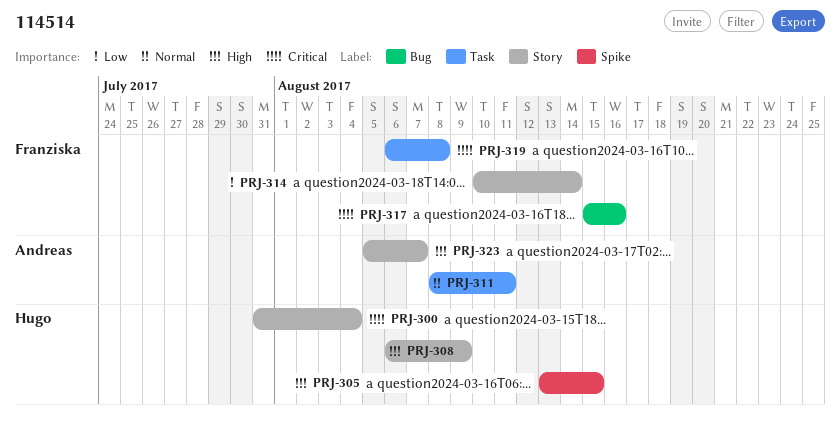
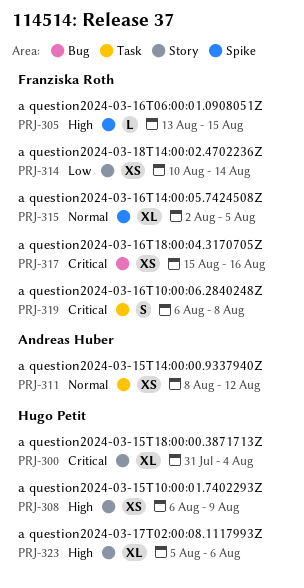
PRJ-305, owner: Hugo Petit -> Franziska Roth
PRJ-311, due: Aug 11 -> Aug 12
PRJ-315: none -> present
PRJ-323, owner: Andreas Huber -> Hugo Petit
PRJ-323, due: Aug 7 -> Aug 6

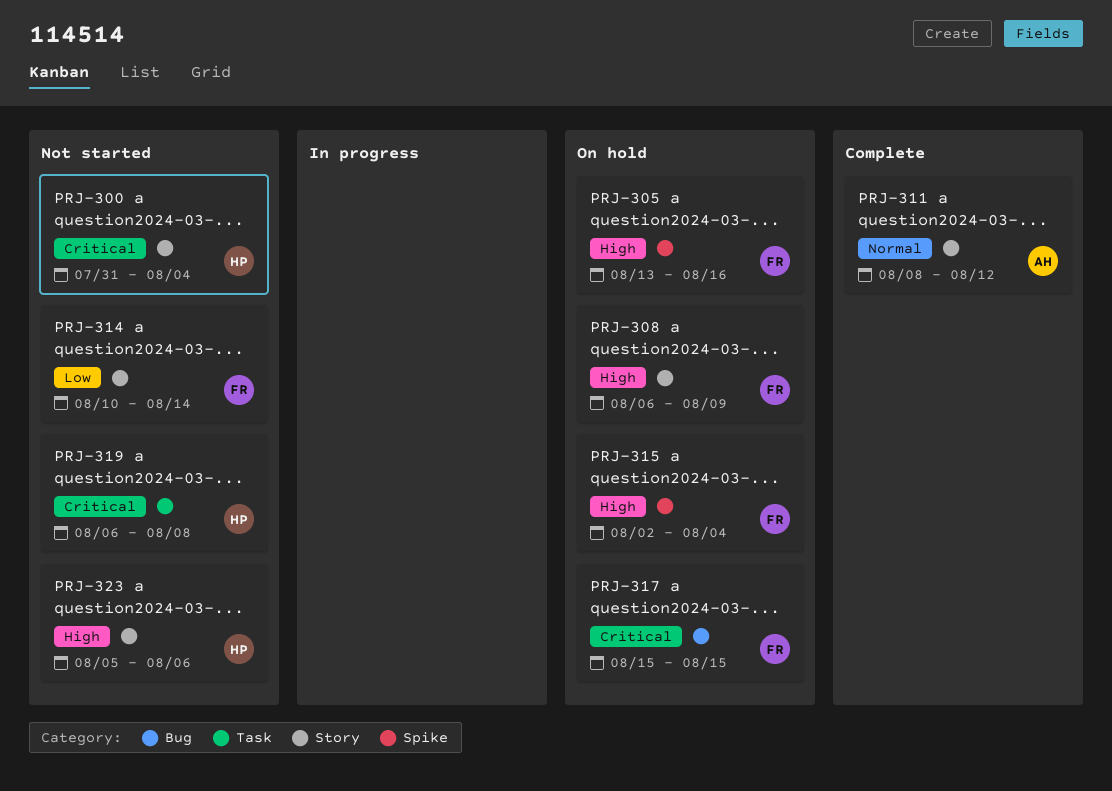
PRJ-305, due: Aug 15 -> Aug 16
PRJ-308, owner: Hugo Petit -> Franziska Roth
PRJ-311, label: Task -> Story
PRJ-315, priority: Normal -> High
PRJ-315, due: Aug 5 -> Aug 4
PRJ-317, due: Aug 16 -> Aug 15
PRJ-319, owner: Franziska Roth -> Hugo Petit

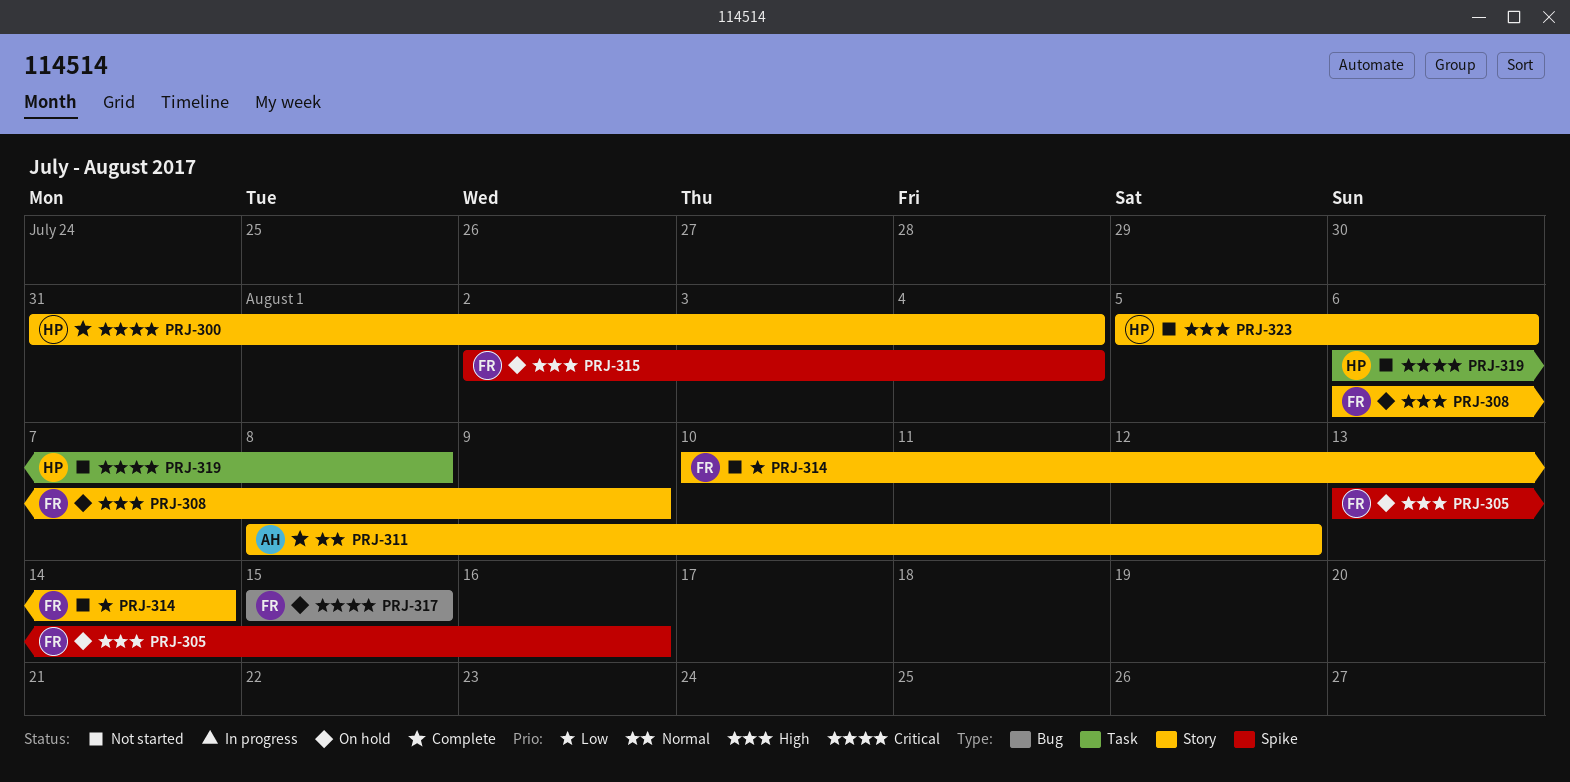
PRJ-300, status: Not started -> Complete

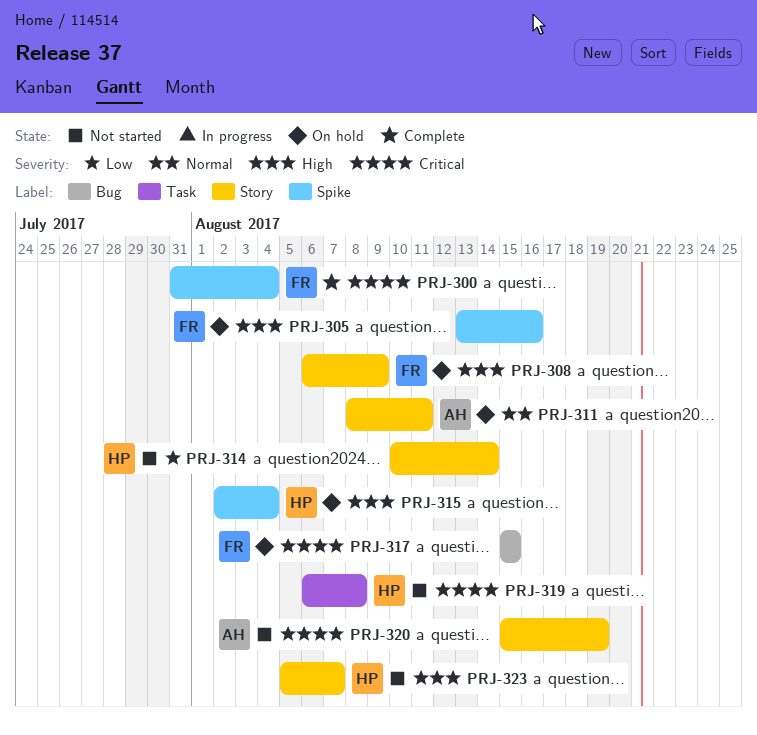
PRJ-300, owner: HP -> FR
PRJ-300, label: Story -> Spike
PRJ-311, status: Complete -> On hold
PRJ-311, due: Aug 12 -> Aug 11
PRJ-314, owner: FR -> HP
PRJ-315, owner: FR -> HP
PRJ-320: none -> present
PRJ-323, due: Aug 6 -> Aug 7

